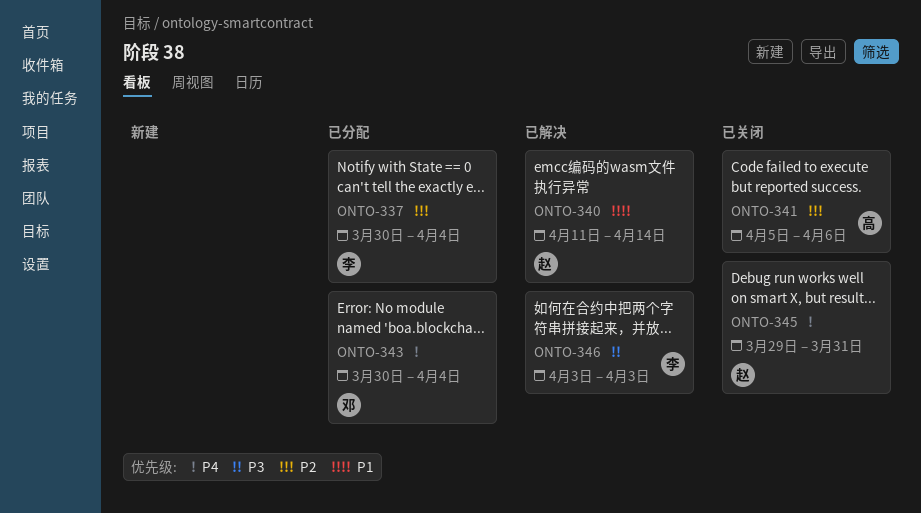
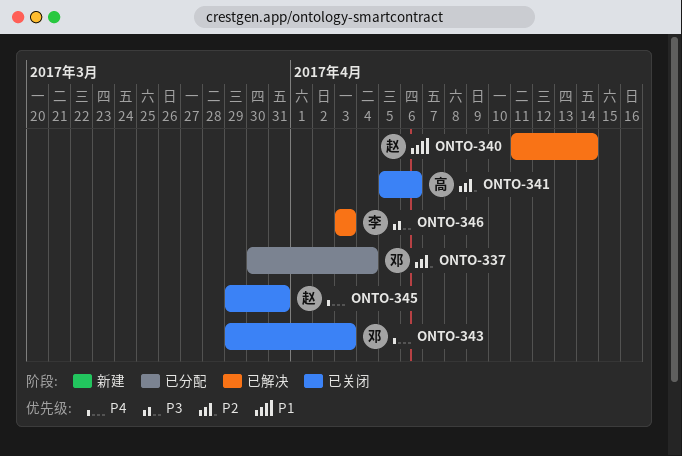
ONTO-337, owner: 李 -> 邓
ONTO-343, status: 已分配 -> 已关闭
ONTO-343, start: Mar 30 -> Mar 29
ONTO-343, due: Apr 4 -> Apr 3

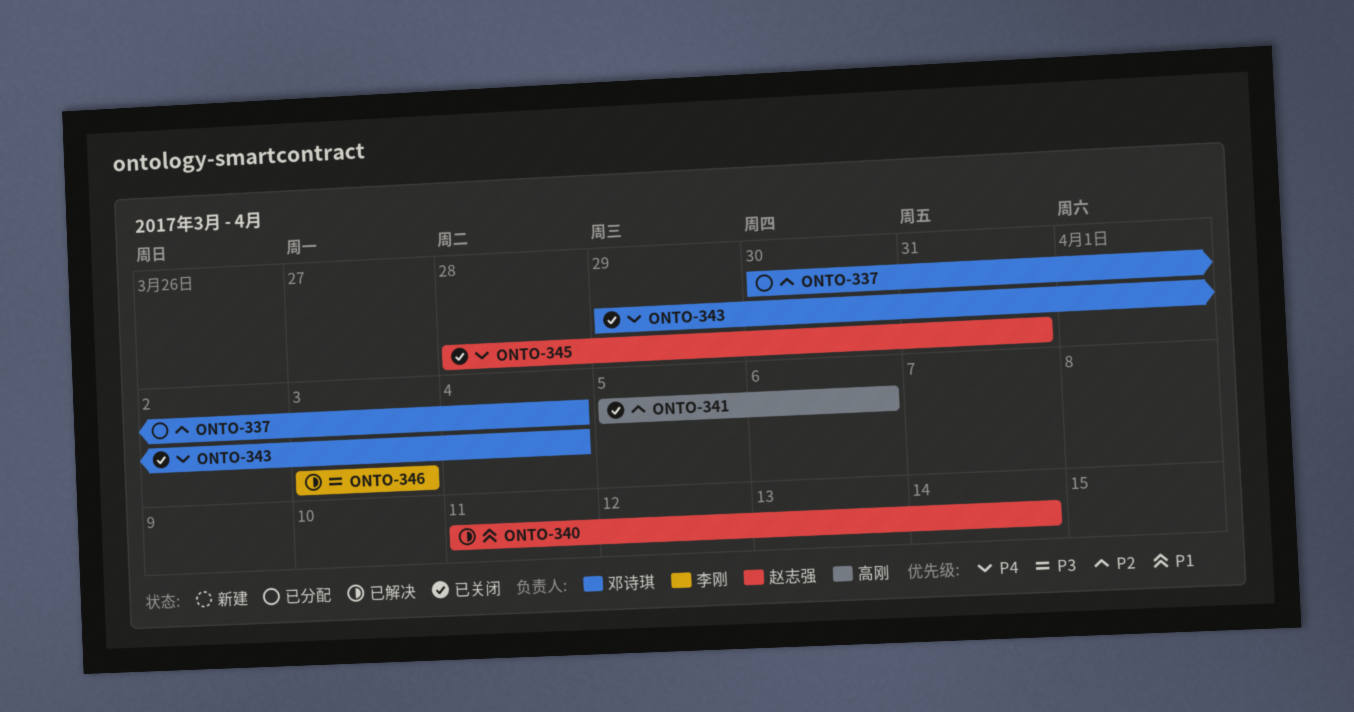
ONTO-343, due: Apr 3 -> Apr 4
ONTO-345, start: Mar 29 -> Mar 28

